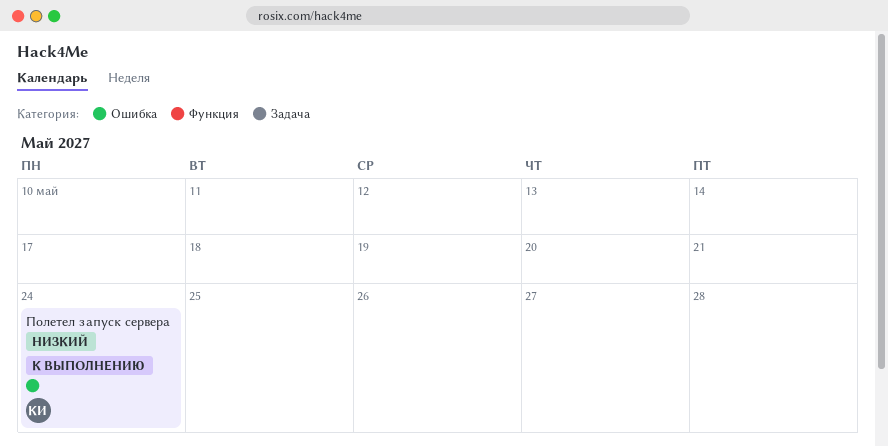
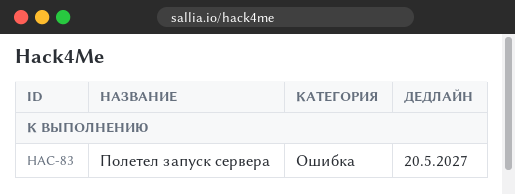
Полетел запуск сервера, due: May 24 -> May 20

